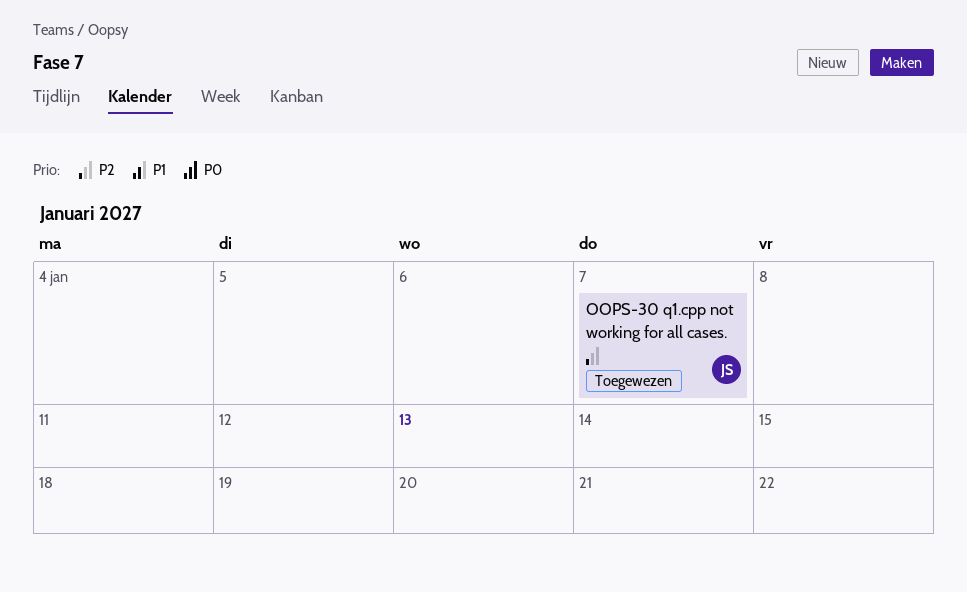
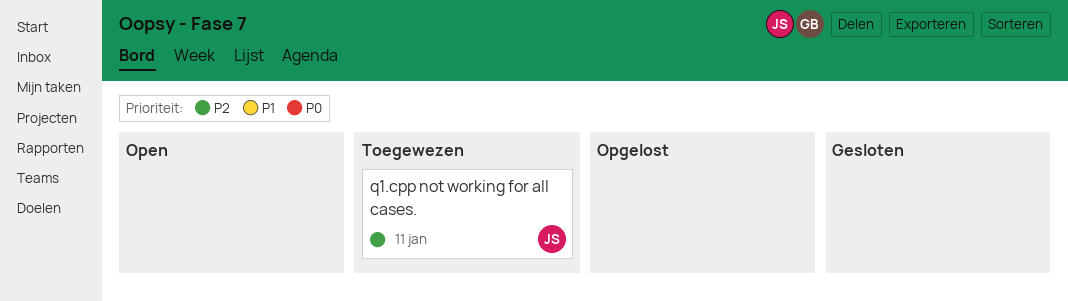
q1.cpp not working for all cases., due: Jan 7 -> Jan 11

